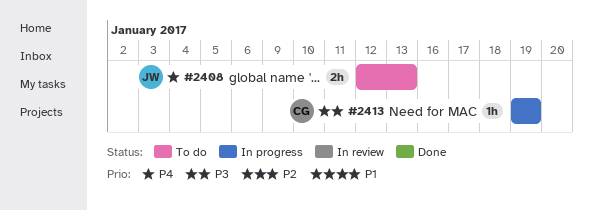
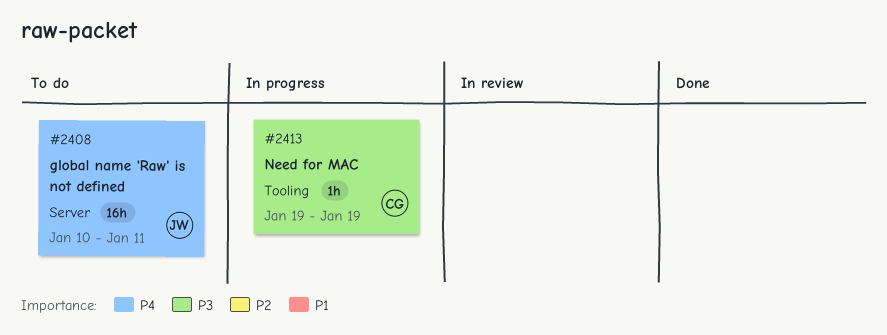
#2408, estimate: 2h -> 16h
#2408, start: Jan 12 -> Jan 10
#2408, due: Jan 13 -> Jan 11

